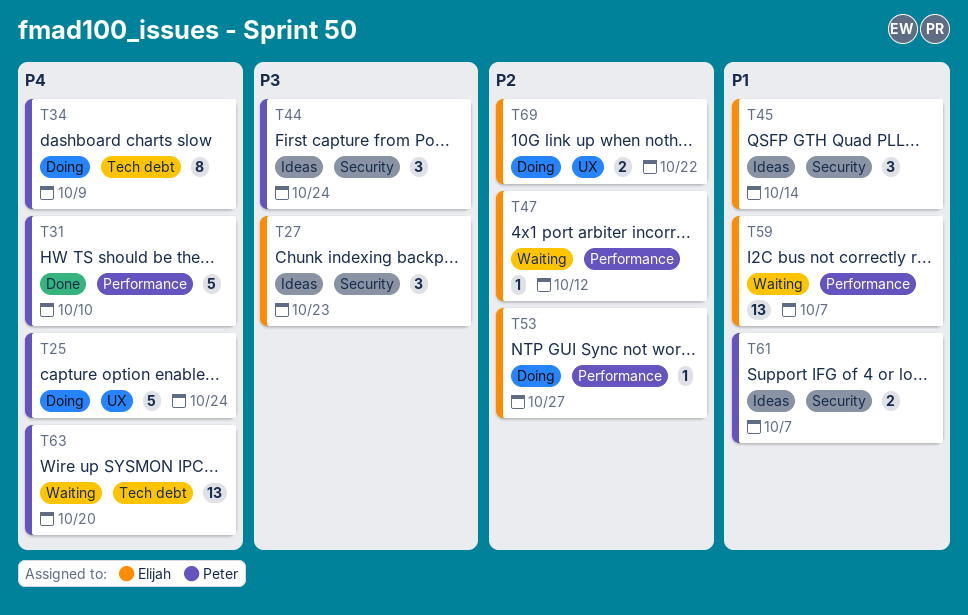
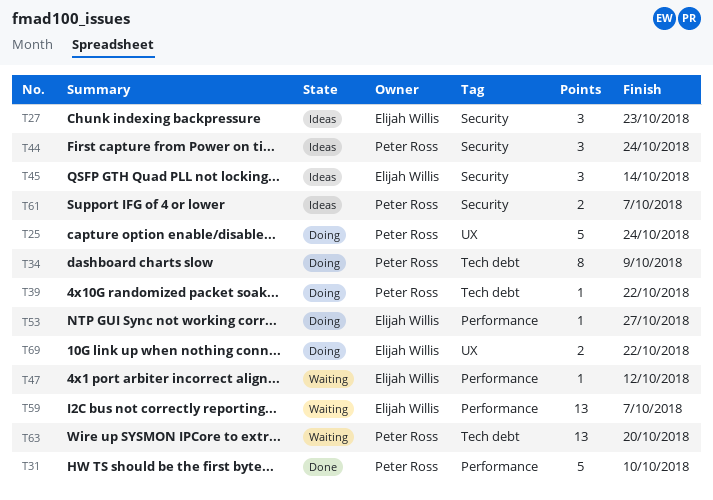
T39: none -> present

